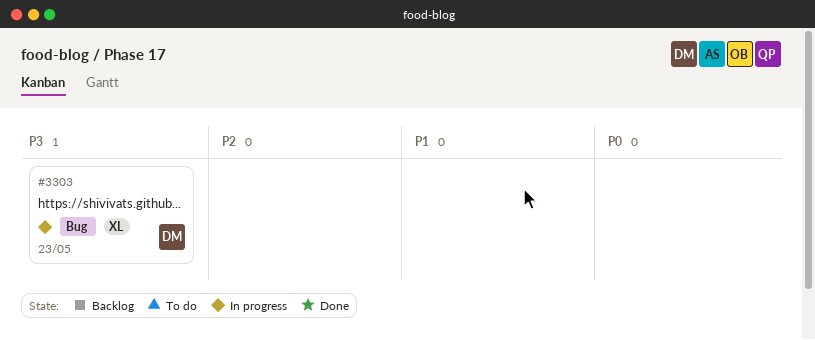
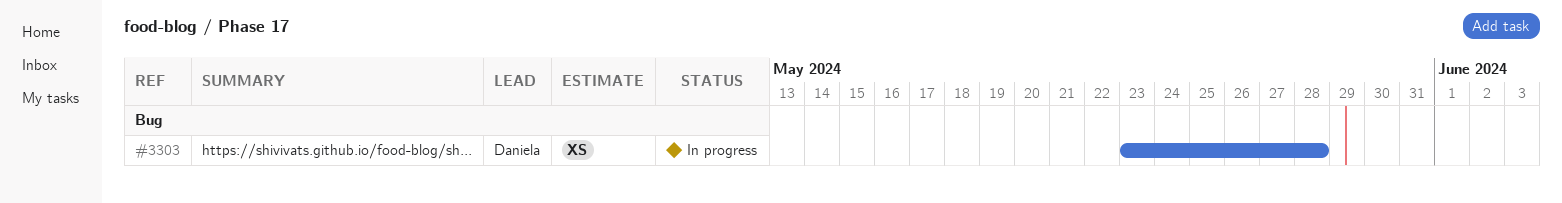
#3303, estimate: XL -> XS
#3303, due: May 23 -> May 28

